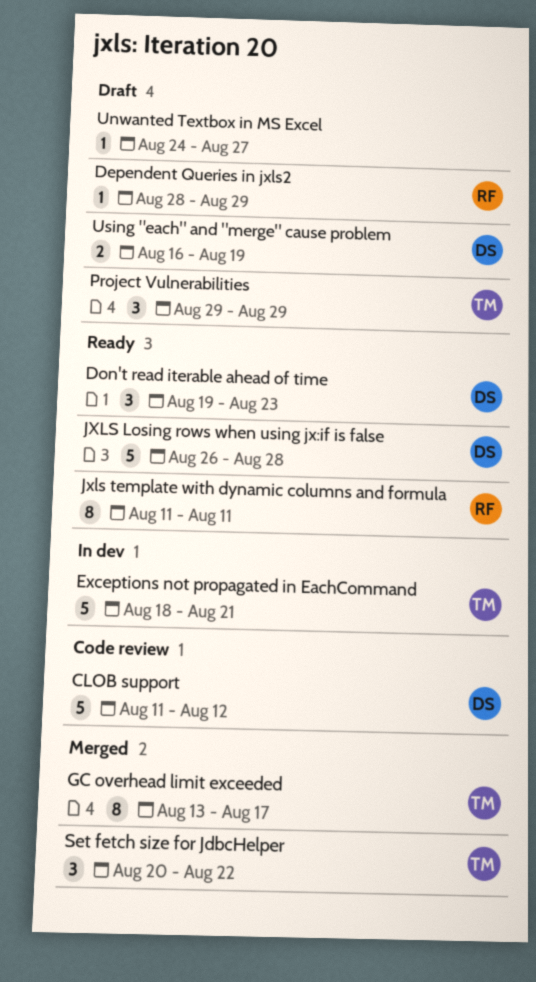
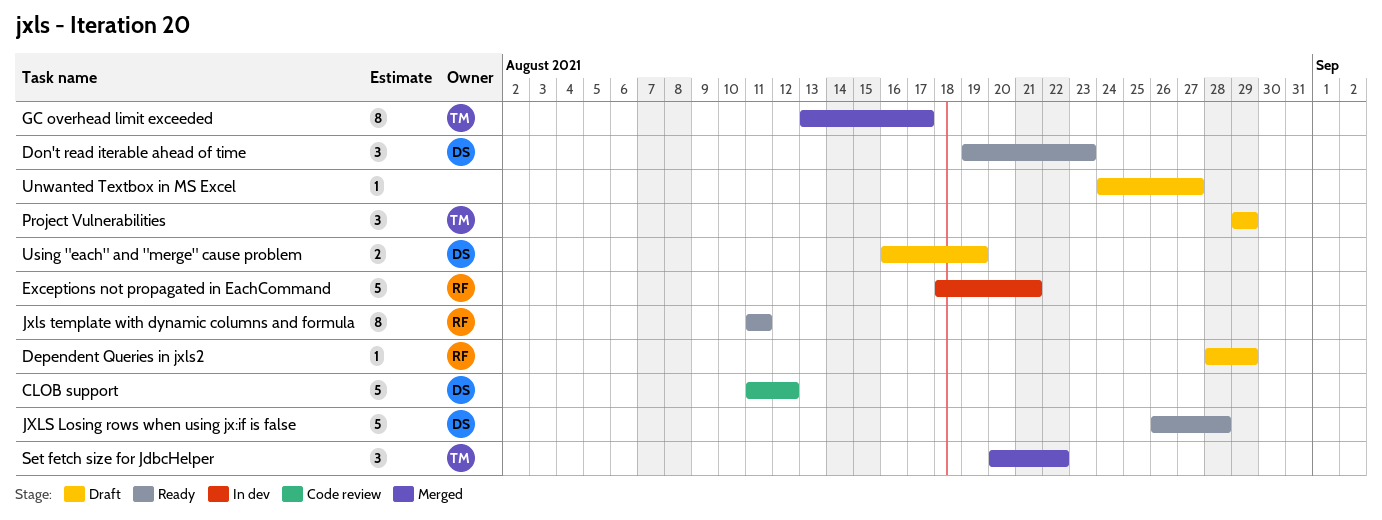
Exceptions not propagated in EachCommand, owner: TM -> RF

